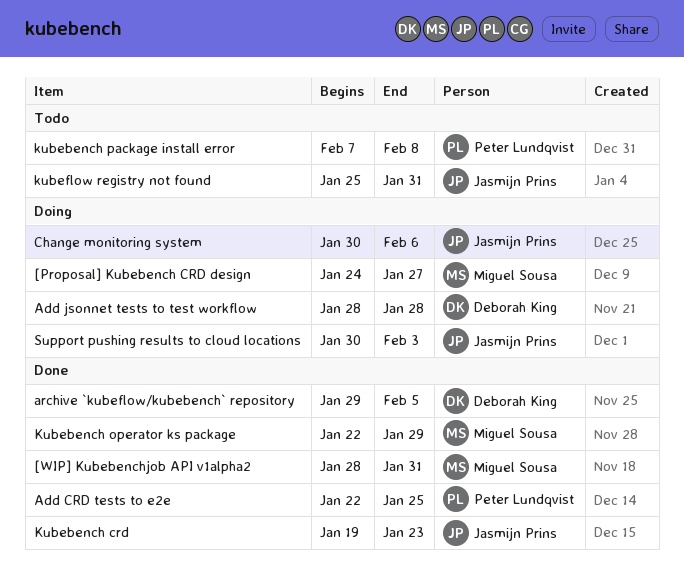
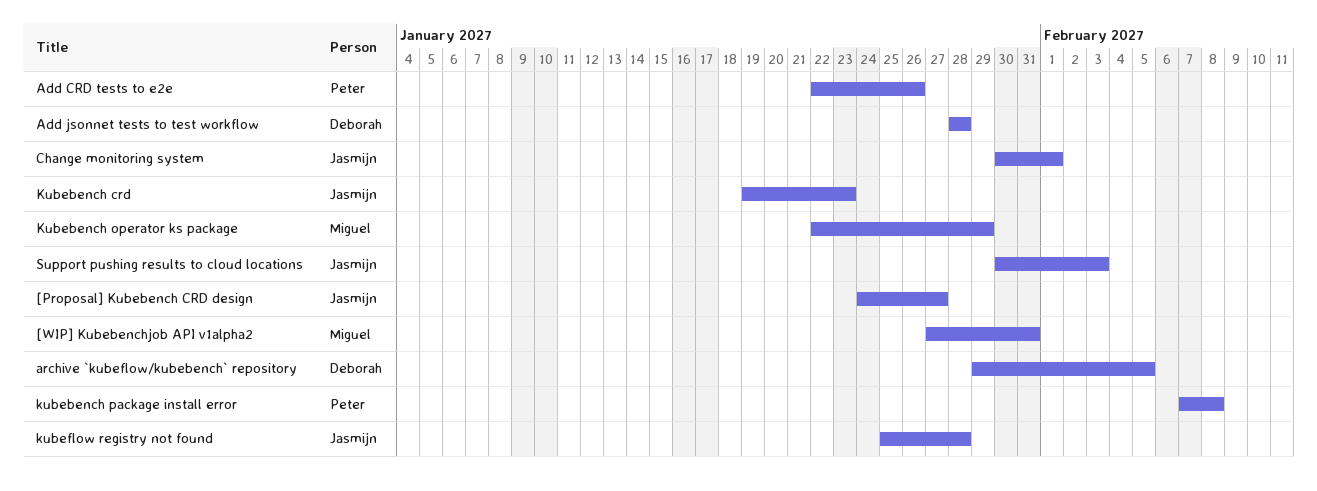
[Proposal] Kubebench CRD design, owner: Miguel Sousa -> Jasmijn Prins
[WIP] Kubebenchjob API v1alpha2, start: Jan 28 -> Jan 27
Add CRD tests to e2e, due: Jan 25 -> Jan 26
Change monitoring system, due: Feb 6 -> Feb 1
kubeflow registry not found, due: Jan 31 -> Jan 28

